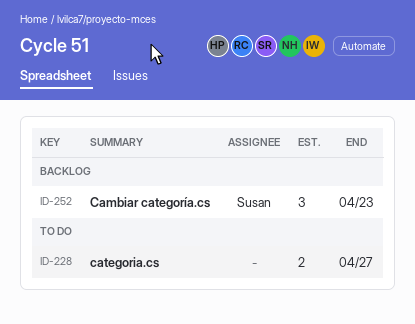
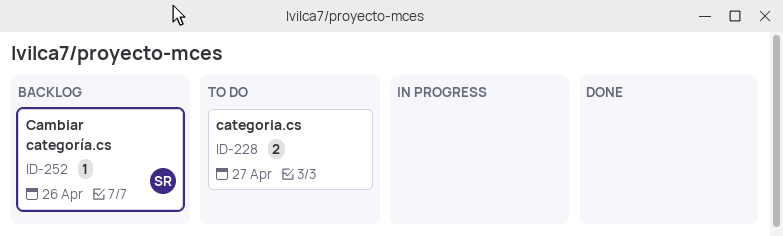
ID-252, estimate: 3 -> 1
ID-252, due: Apr 23 -> Apr 26

